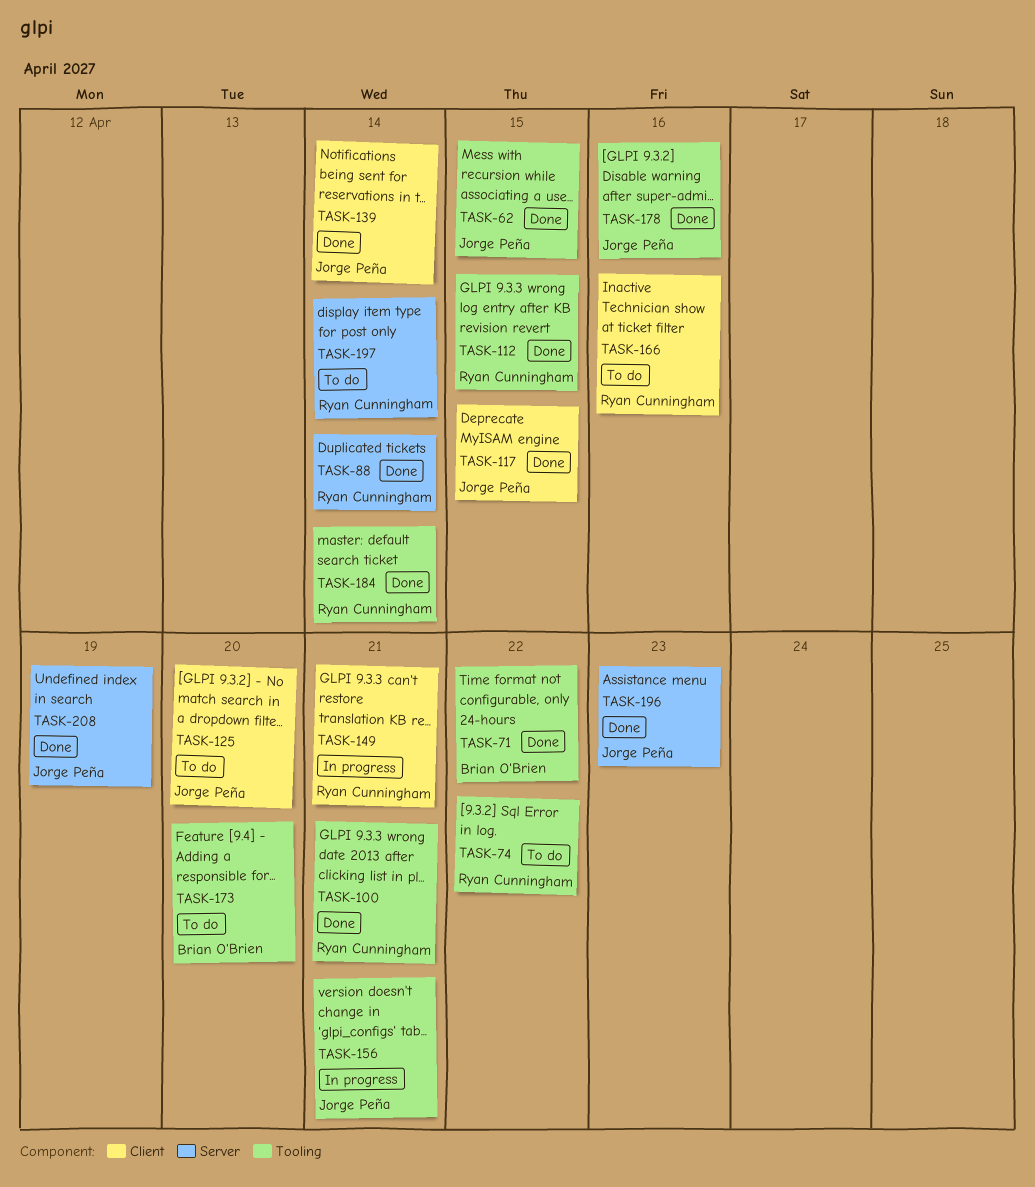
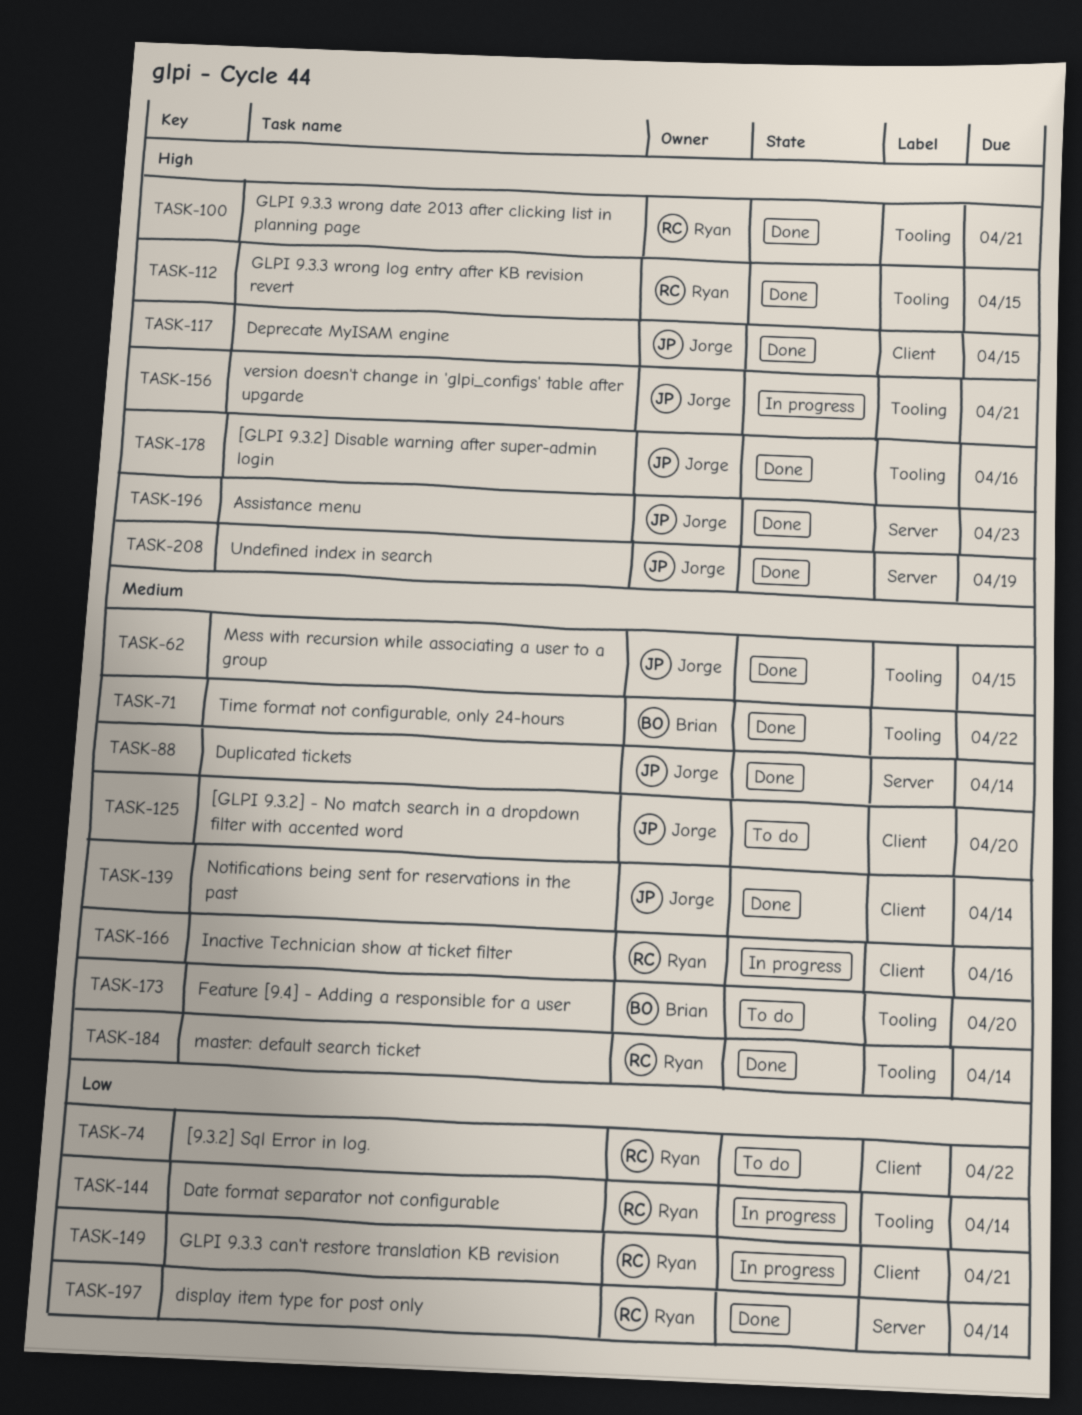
TASK-74, label: Tooling -> Client
TASK-88, owner: Ryan Cunningham -> Jorge Peña
TASK-144: none -> present
TASK-166, status: To do -> In progress
TASK-197, status: To do -> Done

